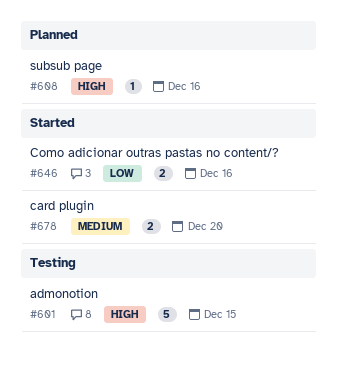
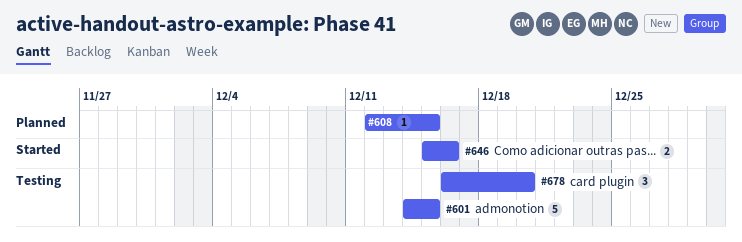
#608, due: Dec 16 -> Dec 15
#678, status: Started -> Testing
#678, estimate: 2 -> 3

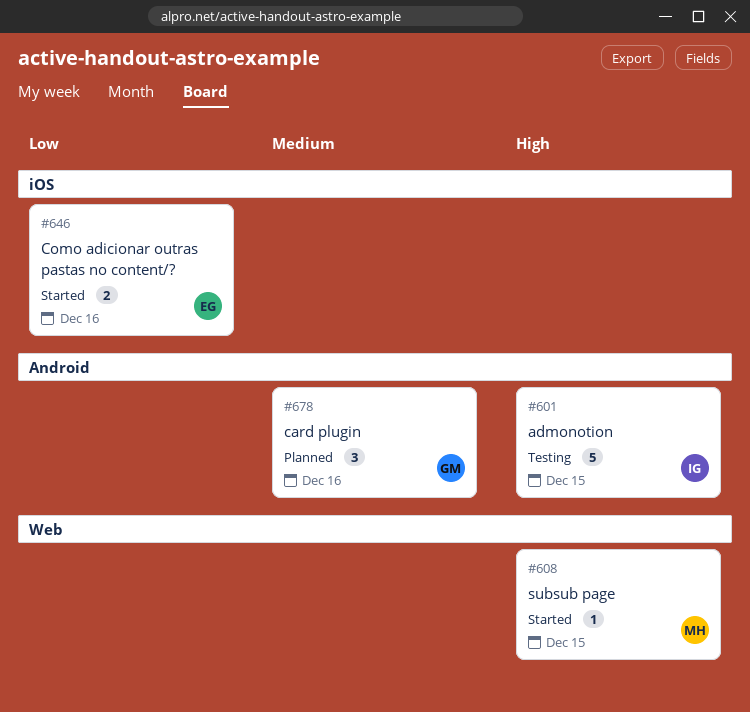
#608, status: Planned -> Started
#678, status: Testing -> Planned
#678, due: Dec 20 -> Dec 16

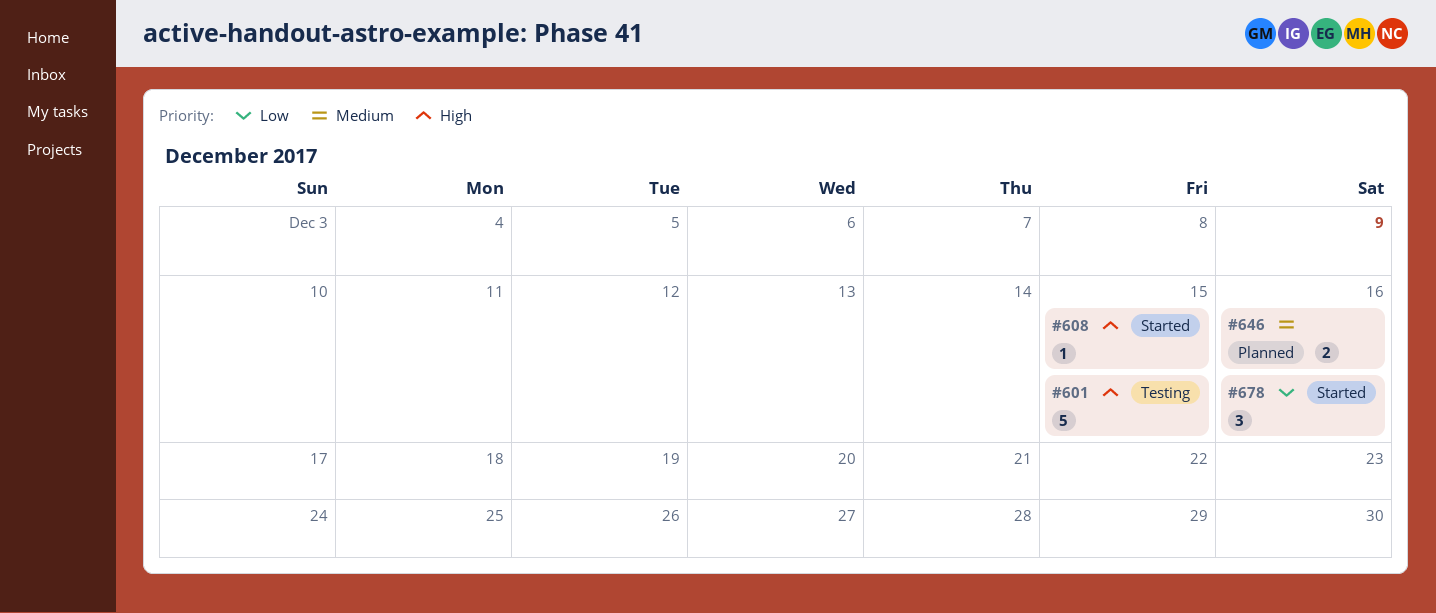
#646, status: Started -> Planned
#646, priority: Low -> Medium
#678, status: Planned -> Started
#678, priority: Medium -> Low

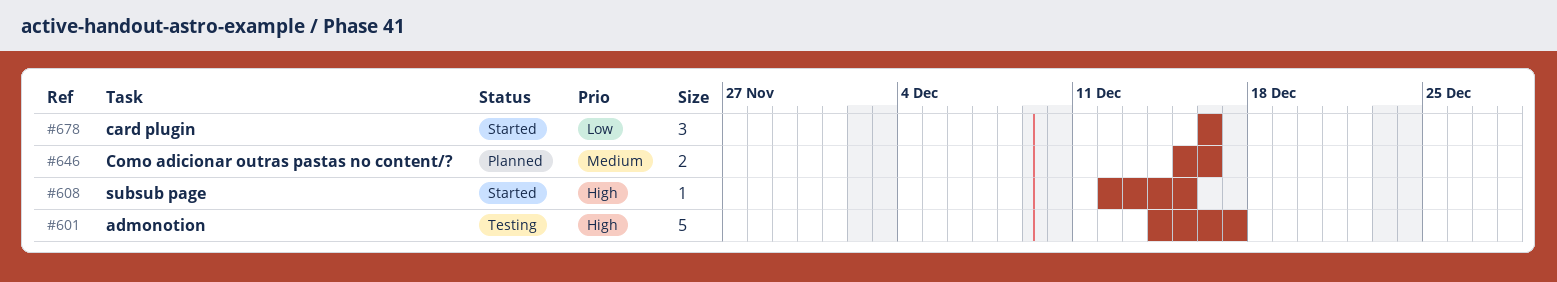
#601, due: Dec 15 -> Dec 17

